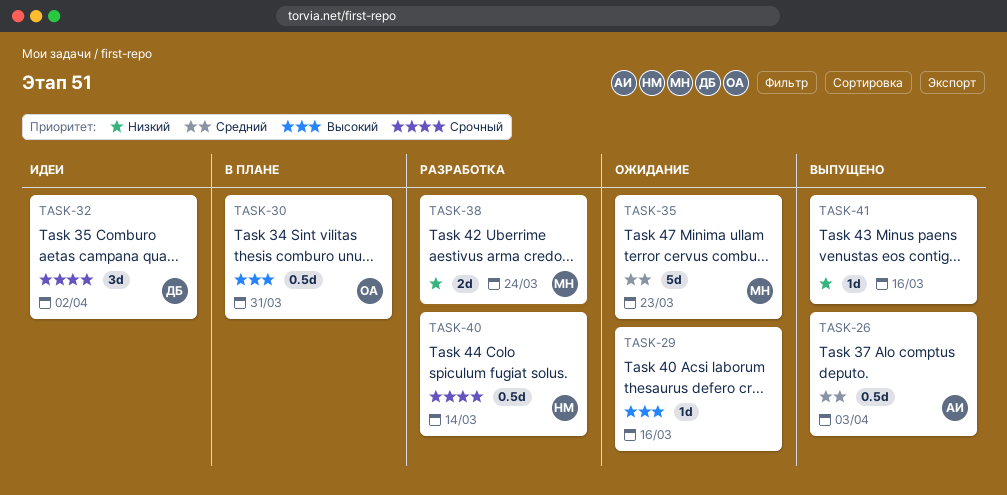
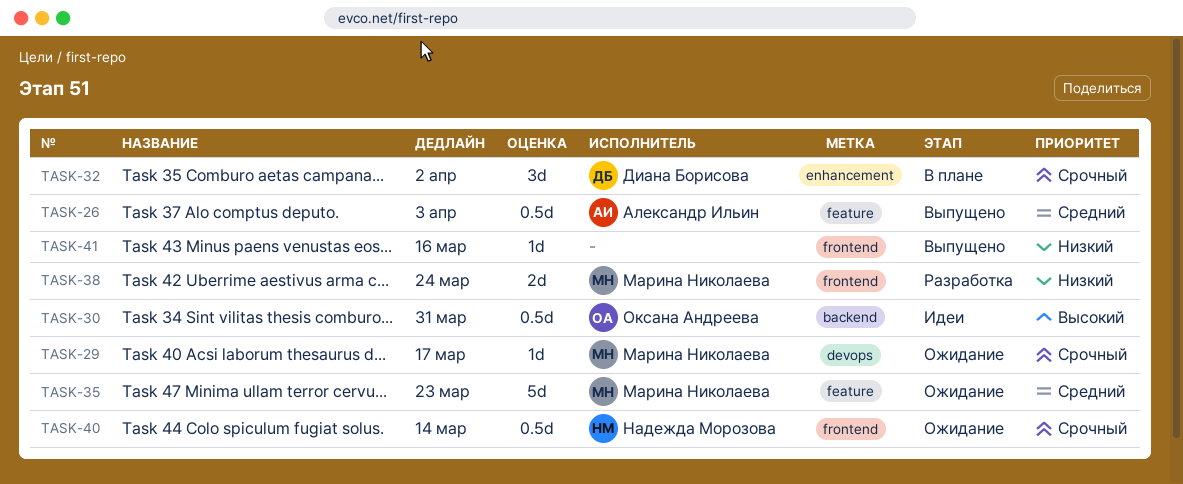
TASK-29, owner: none -> Марина Николаева
TASK-29, priority: Высокий -> Срочный
TASK-29, due: Mar 16 -> Mar 17
TASK-30, status: В плане -> Идеи
TASK-32, status: Идеи -> В плане
TASK-40, status: Разработка -> Ожидание

